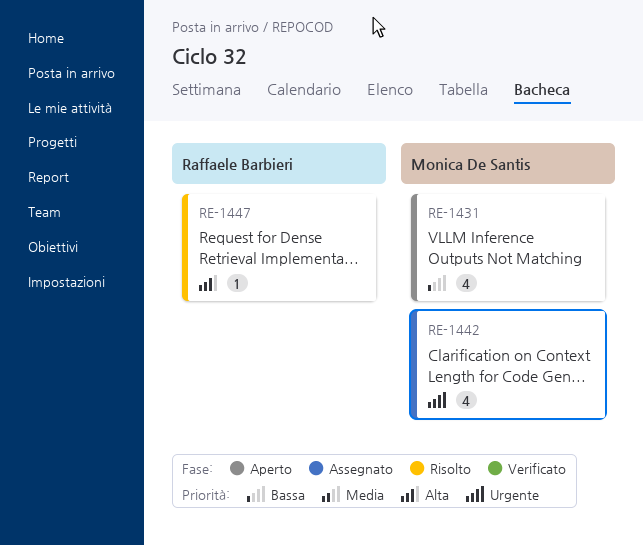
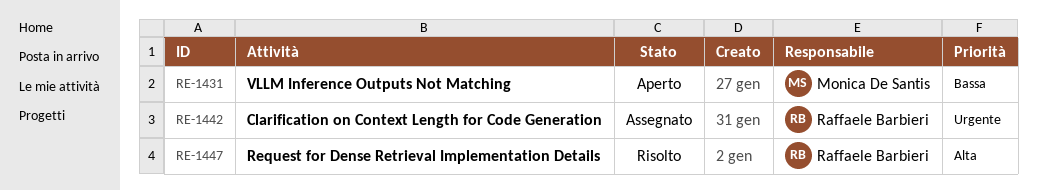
RE-1442, owner: Monica De Santis -> Raffaele Barbieri

